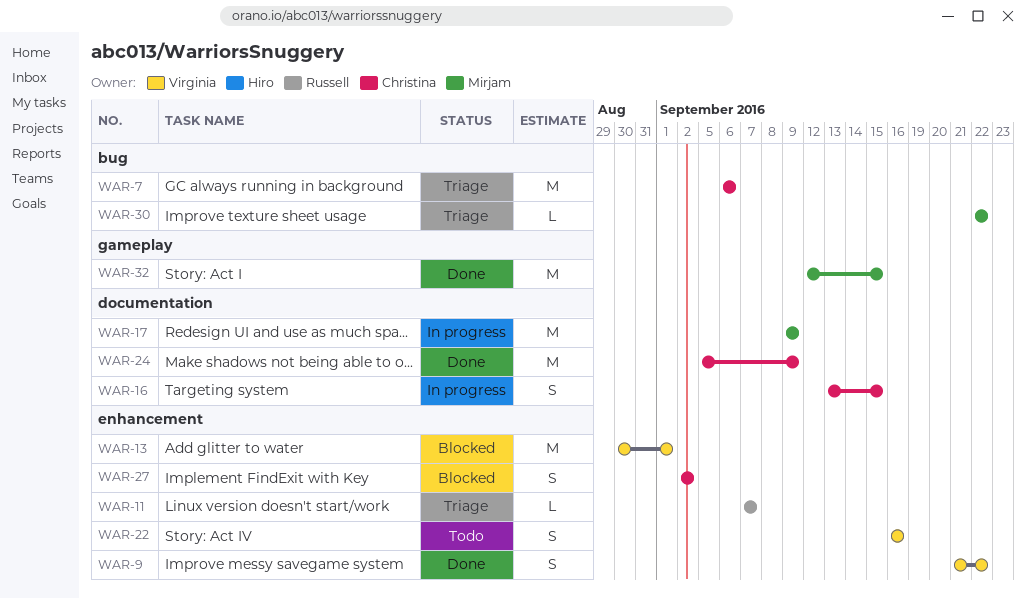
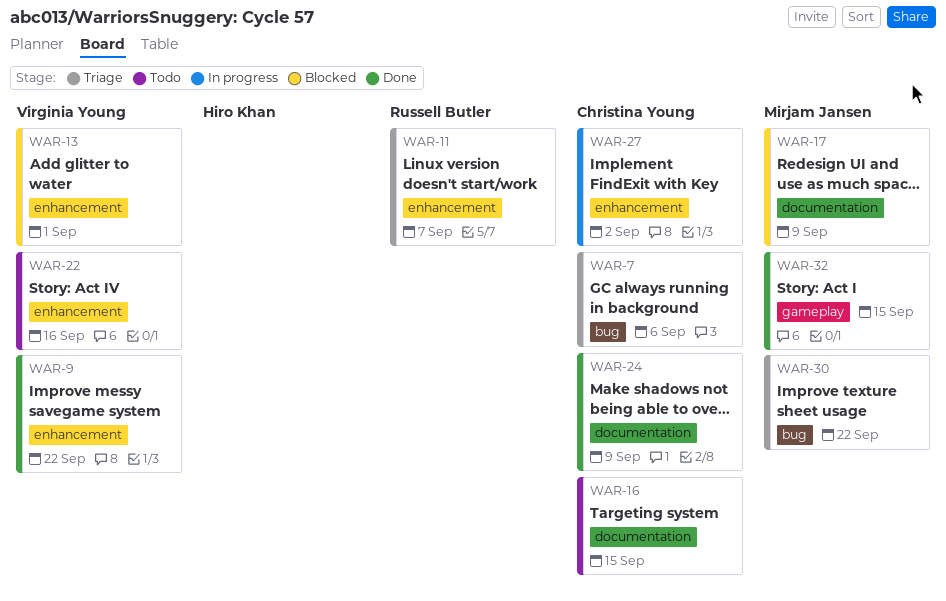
WAR-16, status: In progress -> Todo
WAR-17, status: In progress -> Blocked
WAR-27, status: Blocked -> In progress

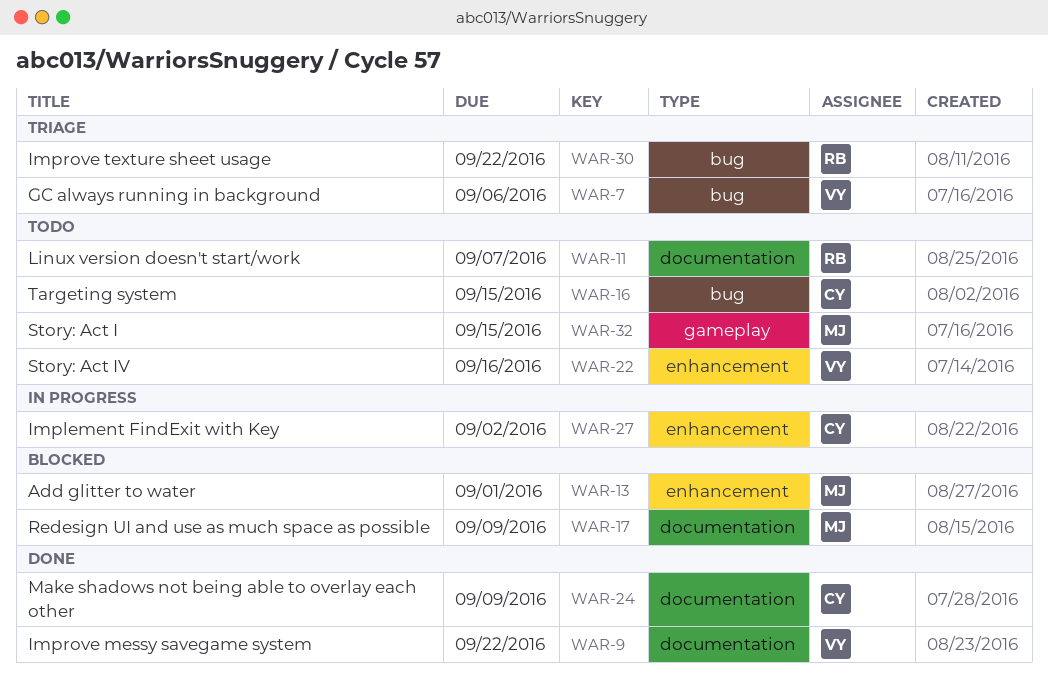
WAR-7, owner: Christina Young -> Virginia Young
WAR-9, label: enhancement -> documentation
WAR-11, status: Triage -> Todo
WAR-11, label: enhancement -> documentation
WAR-13, owner: Virginia Young -> Mirjam Jansen
WAR-16, label: documentation -> bug
WAR-30, owner: Mirjam Jansen -> Russell Butler
WAR-32, status: Done -> Todo

